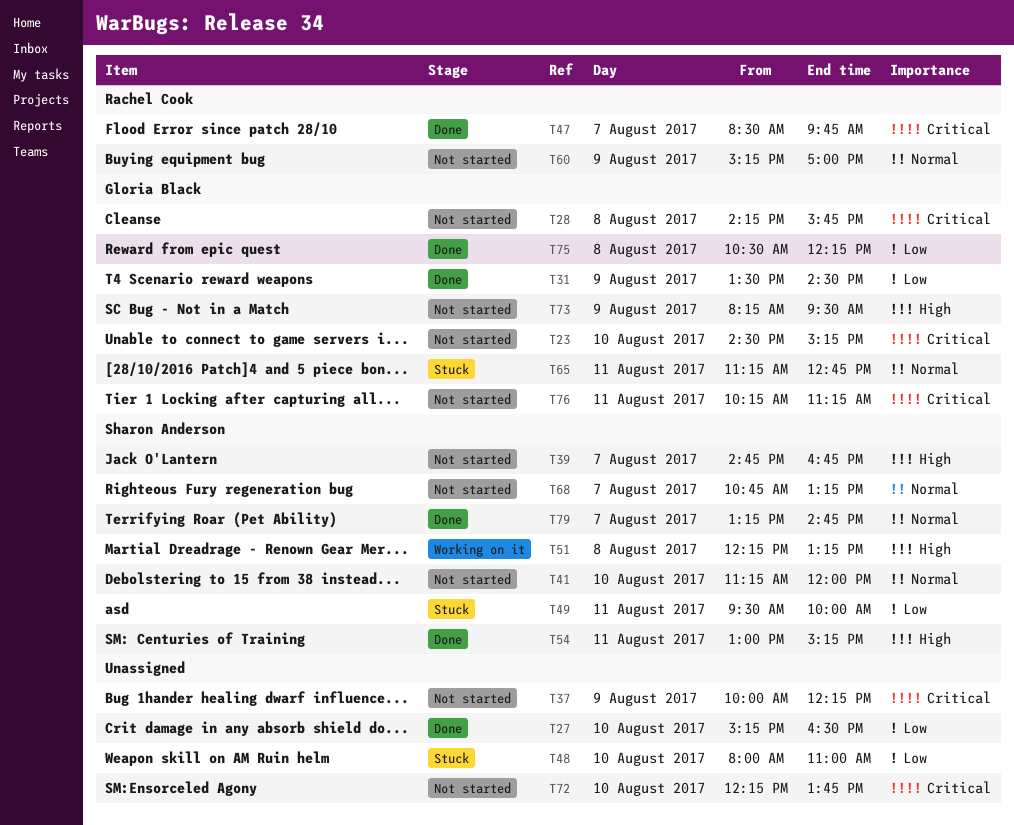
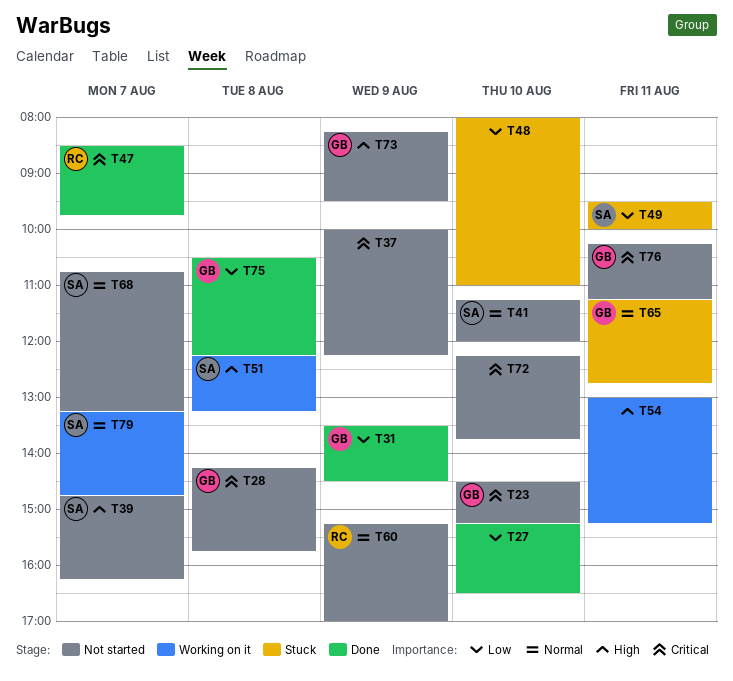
T39, ends: 16:45 -> 16:15
T54, status: Done -> Working on it
T54, owner: Sharon Anderson -> none
T79, status: Done -> Working on it

